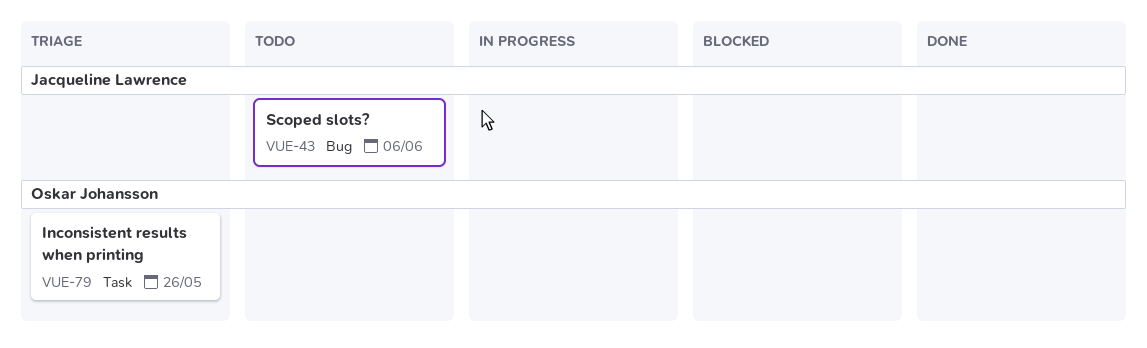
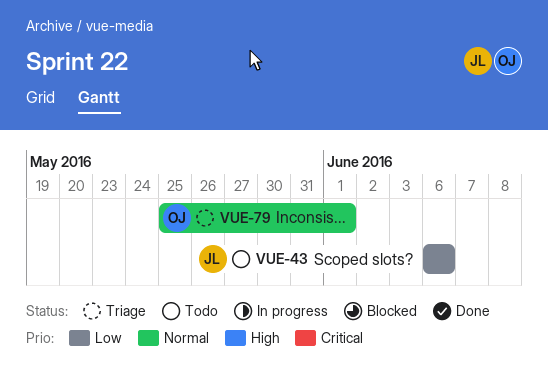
VUE-79, due: May 26 -> Jun 1

